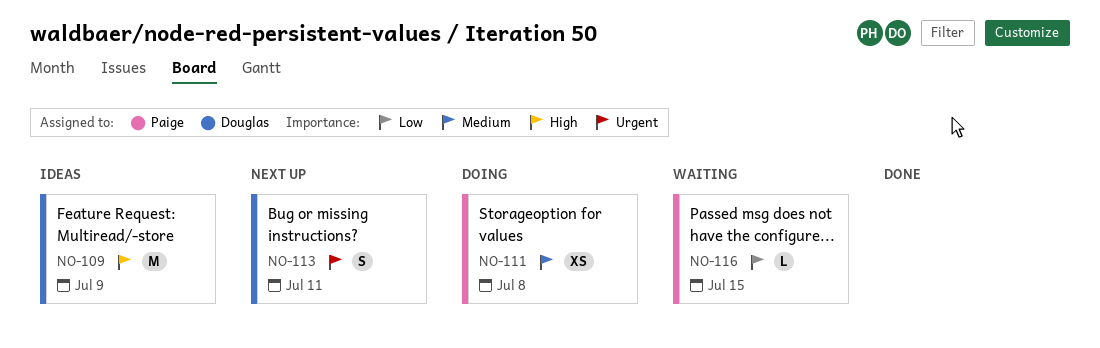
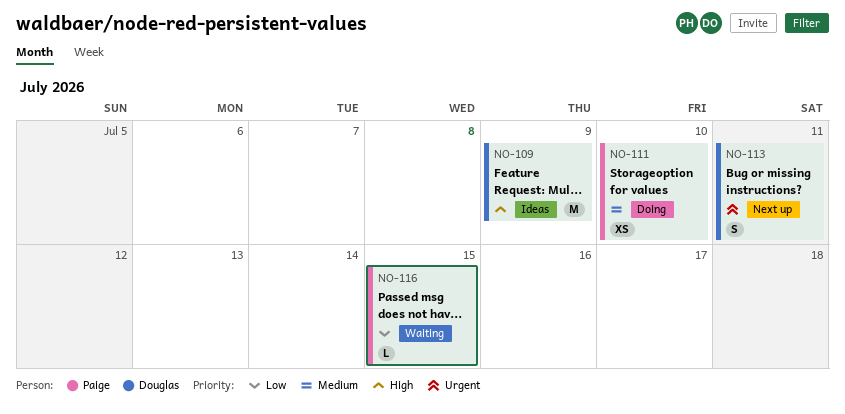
NO-111, due: Jul 8 -> Jul 10

